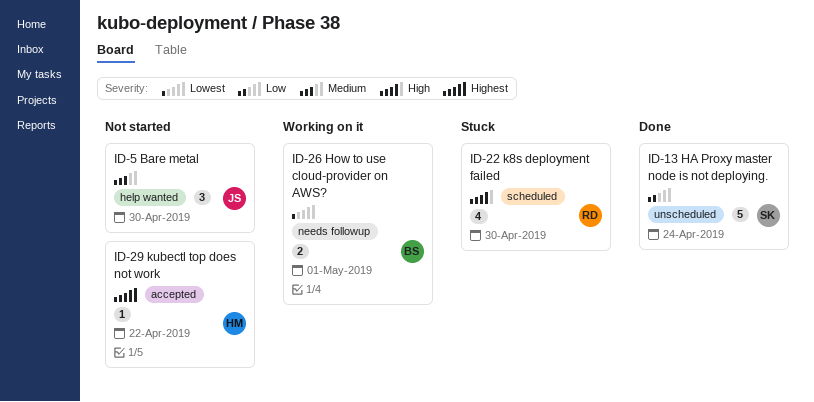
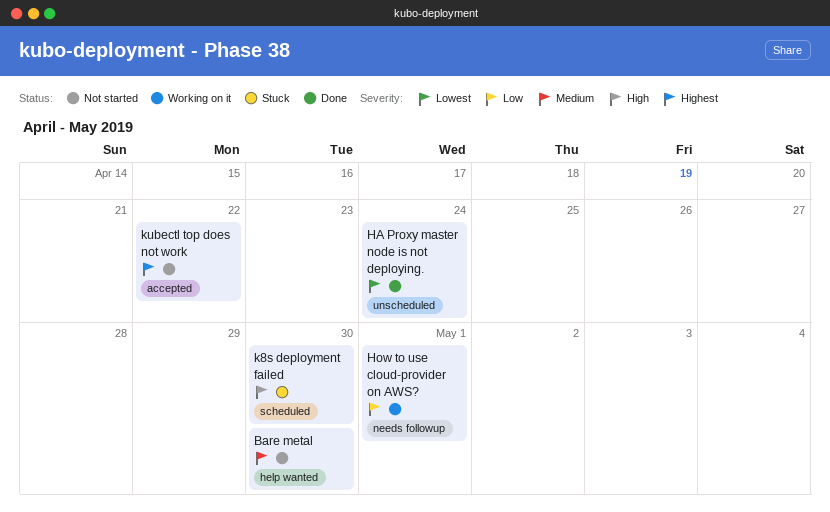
HA Proxy master node is not deploying., priority: Low -> Lowest
How to use cloud-provider on AWS?, priority: Lowest -> Low

